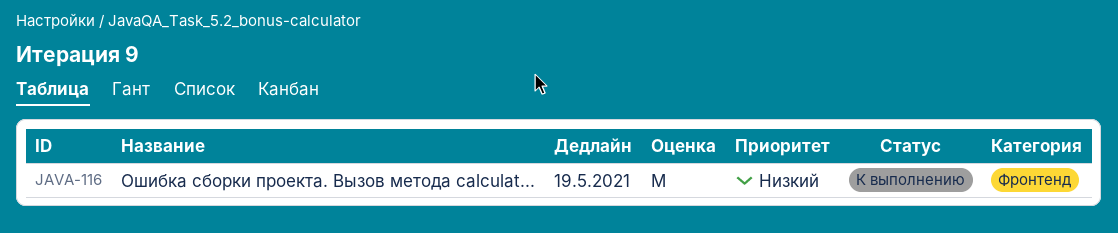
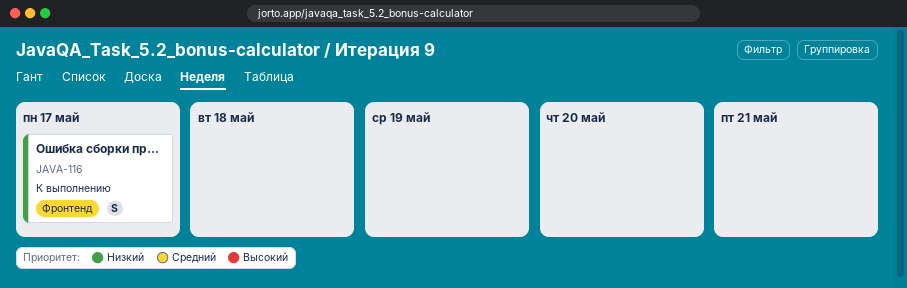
JAVA-116, estimate: M -> S
JAVA-116, due: May 19 -> May 17

